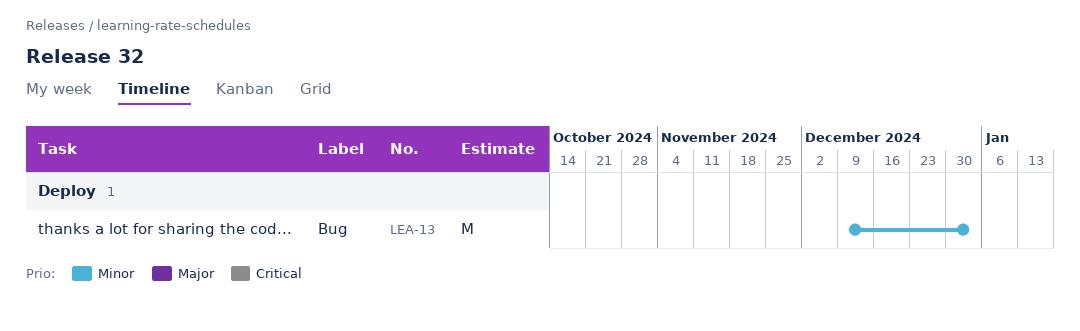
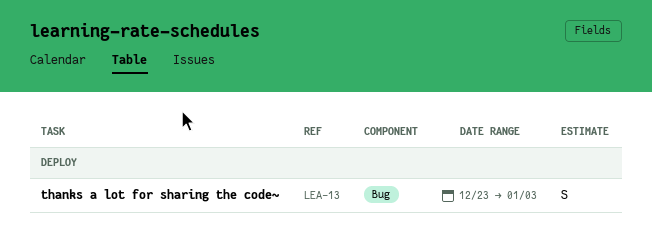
LEA-13, estimate: M -> S
LEA-13, start: Dec 9 -> Dec 23

